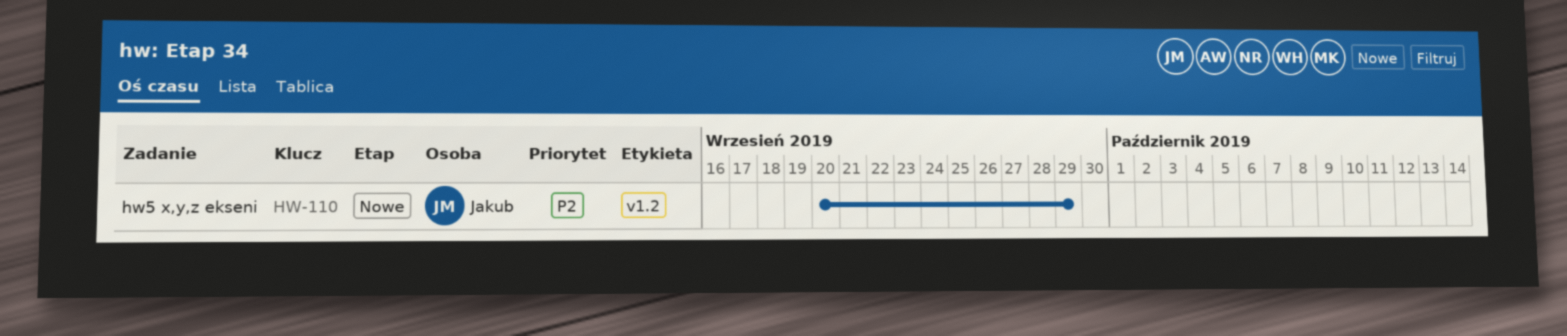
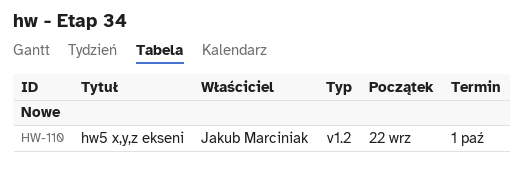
HW-110, start: Sep 20 -> Sep 22
HW-110, due: Sep 29 -> Oct 1

